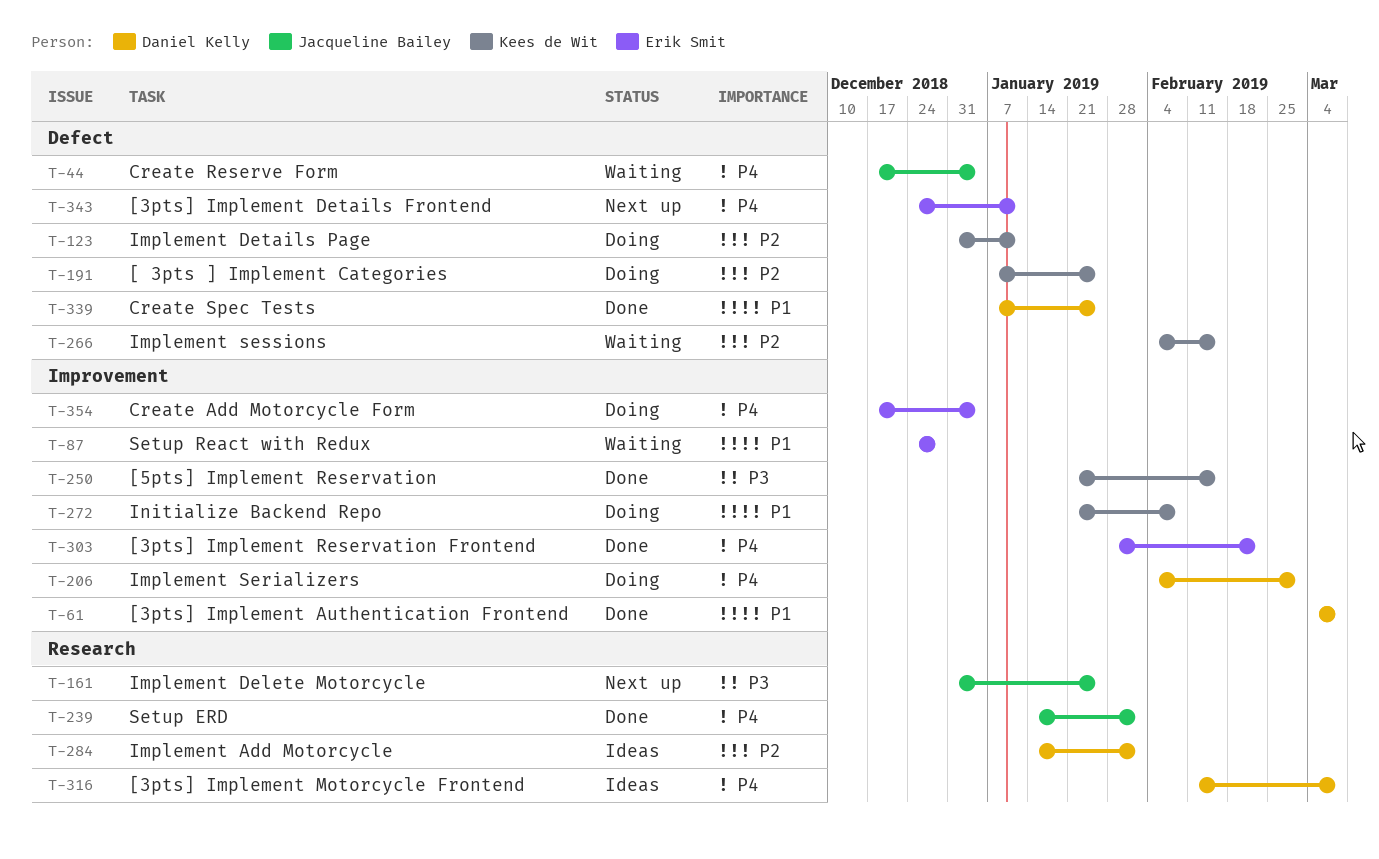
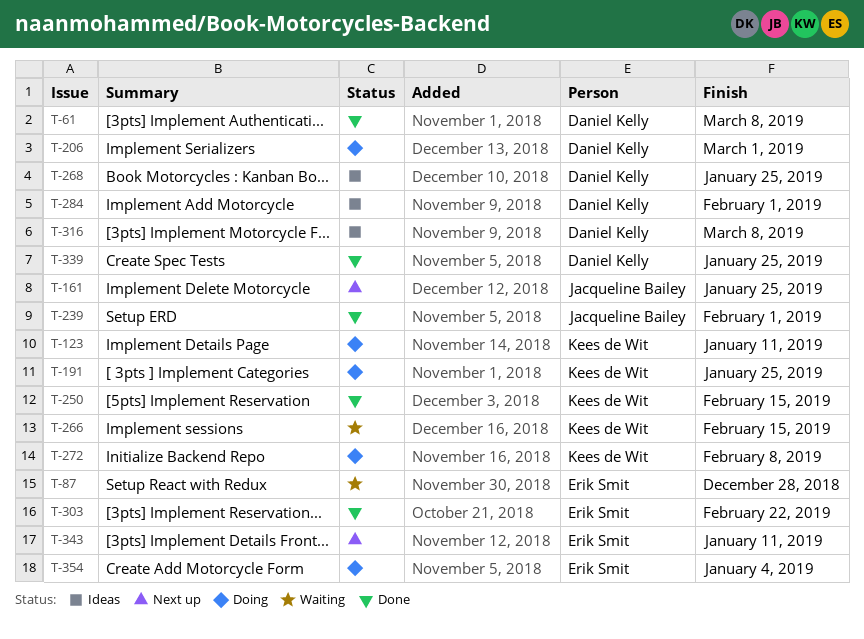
T-44: present -> none
T-268: none -> present

